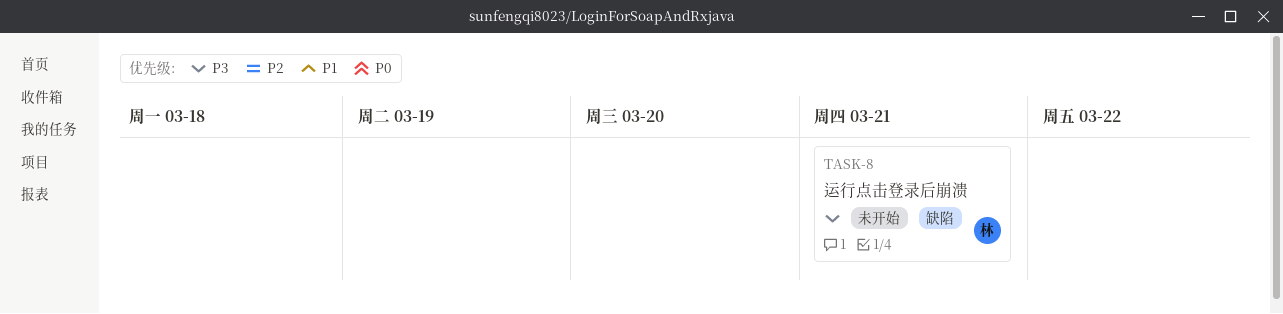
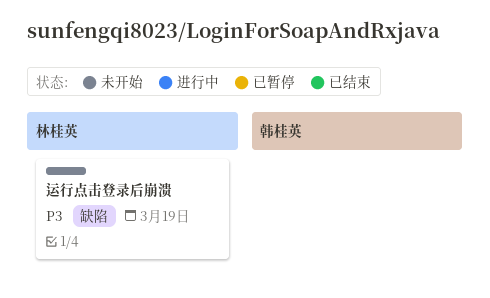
运行点击登录后崩溃, due: Mar 21 -> Mar 19

